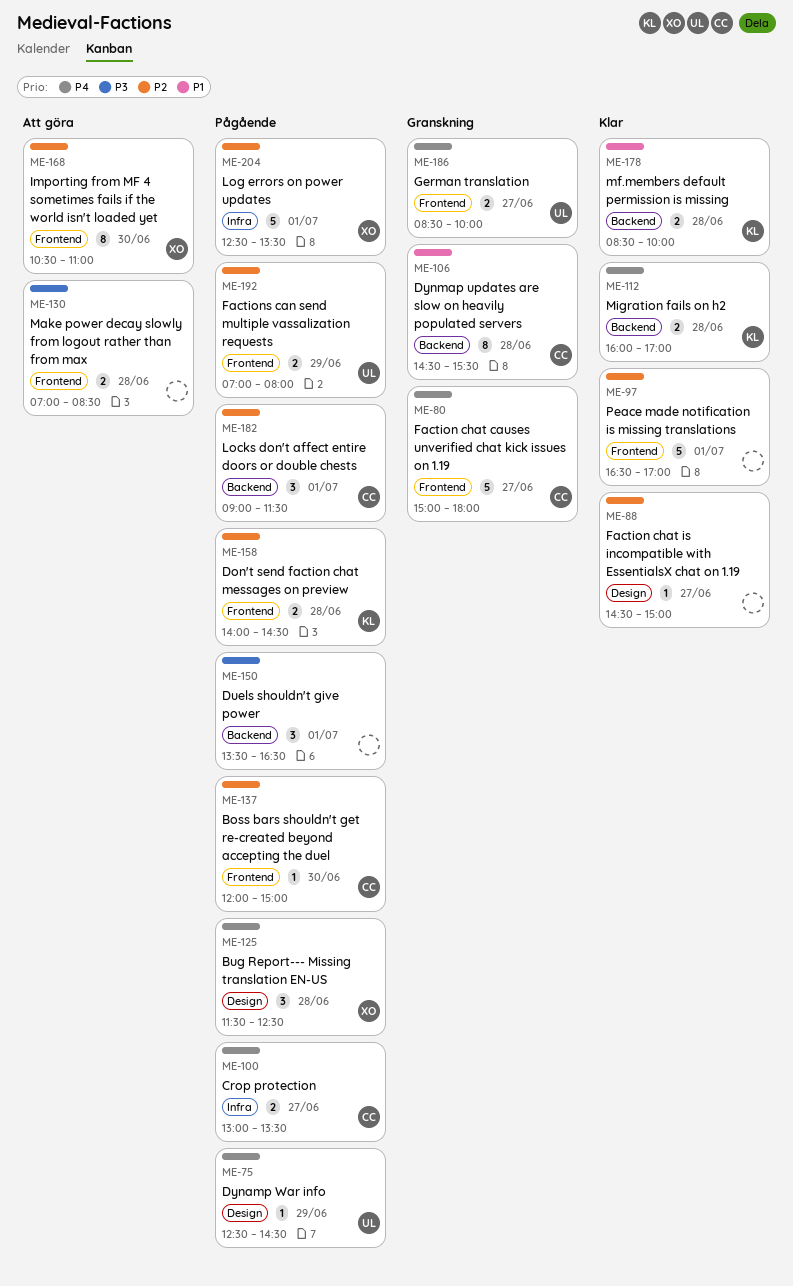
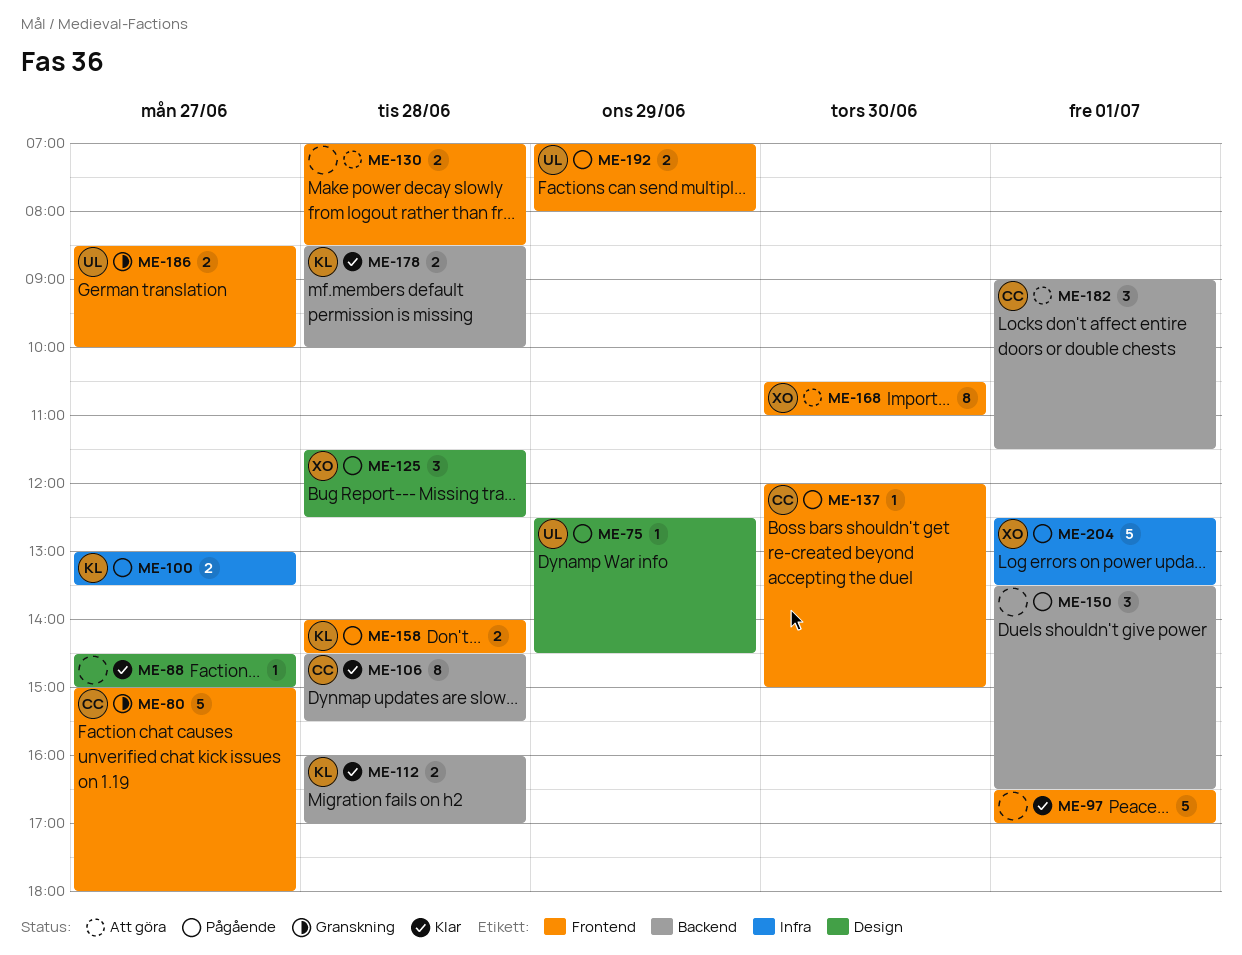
ME-100, owner: CC -> KL
ME-106, status: Granskning -> Klar
ME-182, status: Pågående -> Att göra

